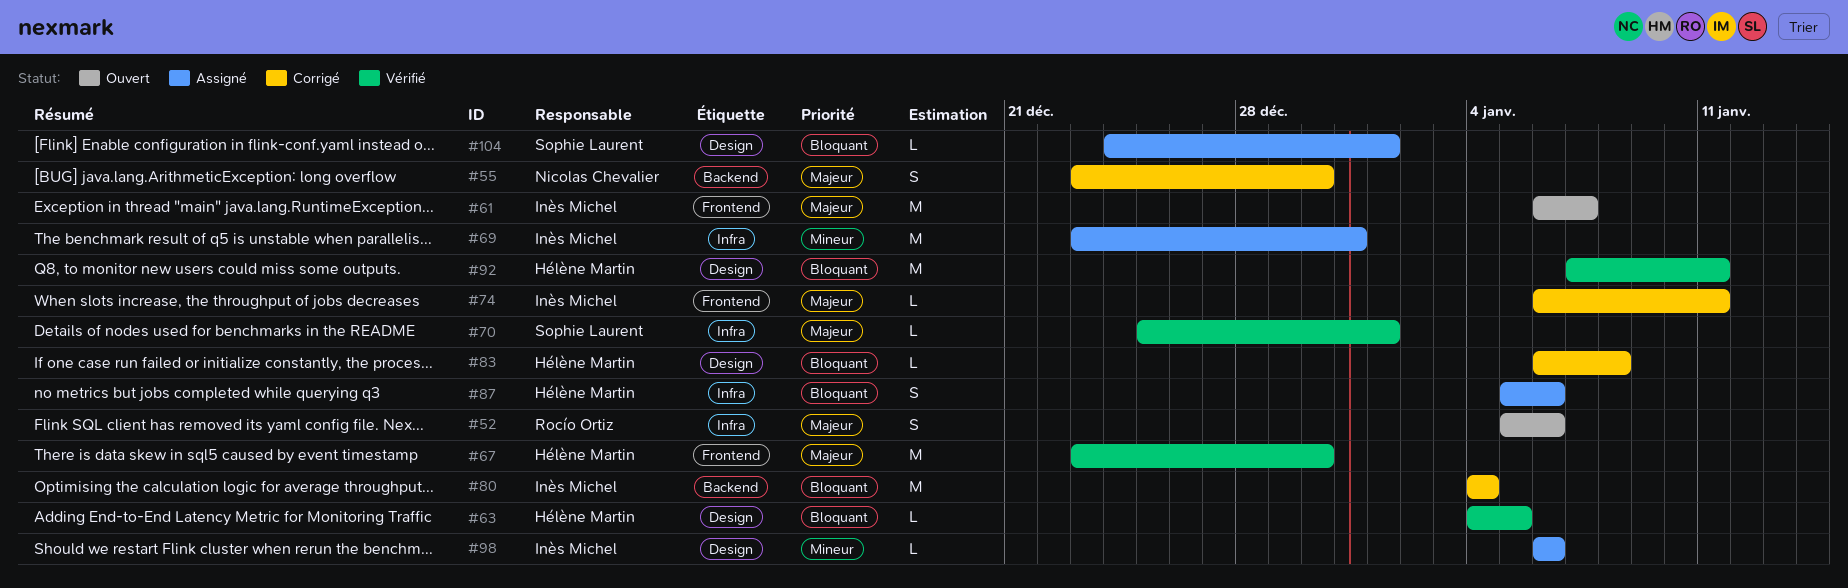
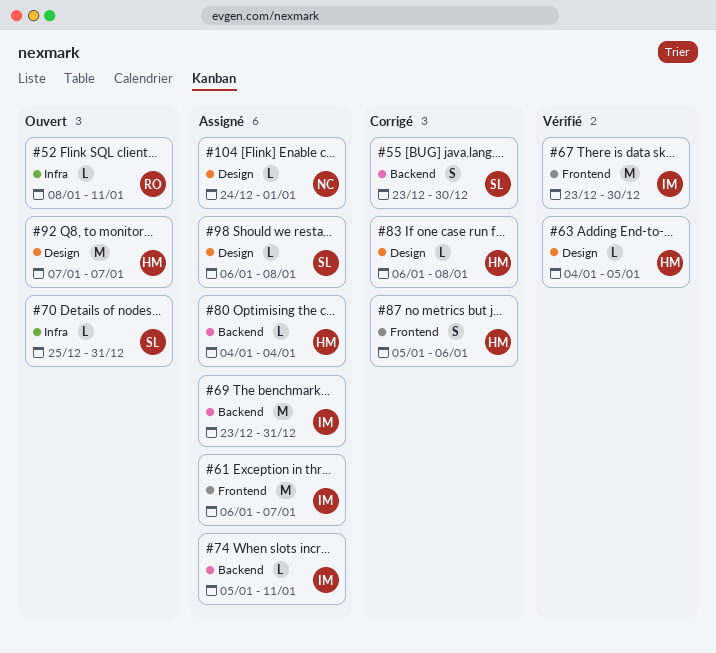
#52, estimate: S -> L
#52, start: Jan 5 -> Jan 8
#52, due: Jan 6 -> Jan 11
#55, owner: Nicolas Chevalier -> Sophie Laurent
#61, status: Ouvert -> Assigné
#67, owner: Hélène Martin -> Inès Michel
#69, label: Infra -> Backend
#70, status: Vérifié -> Ouvert
#70, due: Jan 1 -> Dec 31
#74, status: Corrigé -> Assigné
#74, label: Frontend -> Backend
#74, start: Jan 6 -> Jan 5
#80, status: Corrigé -> Assigné
#80, owner: Inès Michel -> Hélène Martin
#80, estimate: M -> L
#87, status: Assigné -> Corrigé
#87, label: Infra -> Frontend
#92, status: Vérifié -> Ouvert
#92, due: Jan 11 -> Jan 7
#98, owner: Inès Michel -> Sophie Laurent
#98, due: Jan 6 -> Jan 8
#104, owner: Sophie Laurent -> Nicolas Chevalier

